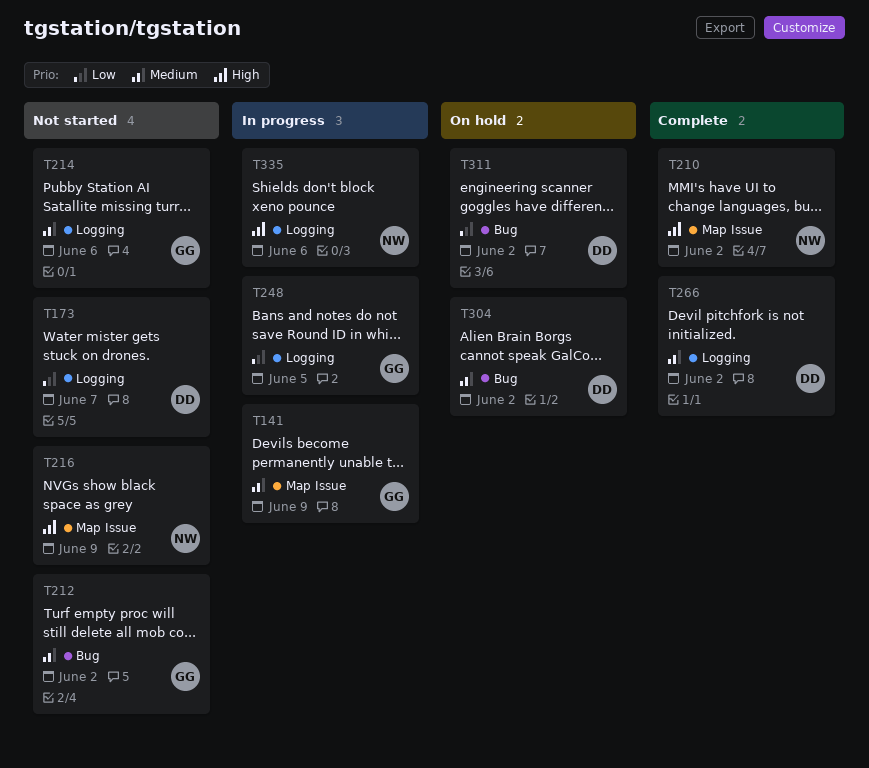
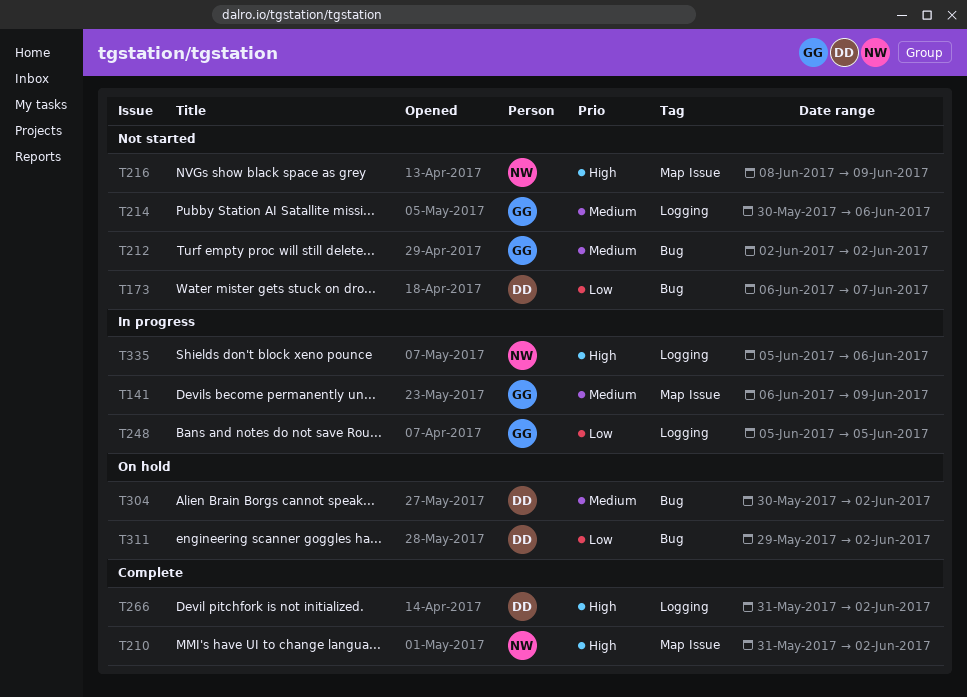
T173, label: Logging -> Bug
T266, priority: Medium -> High

